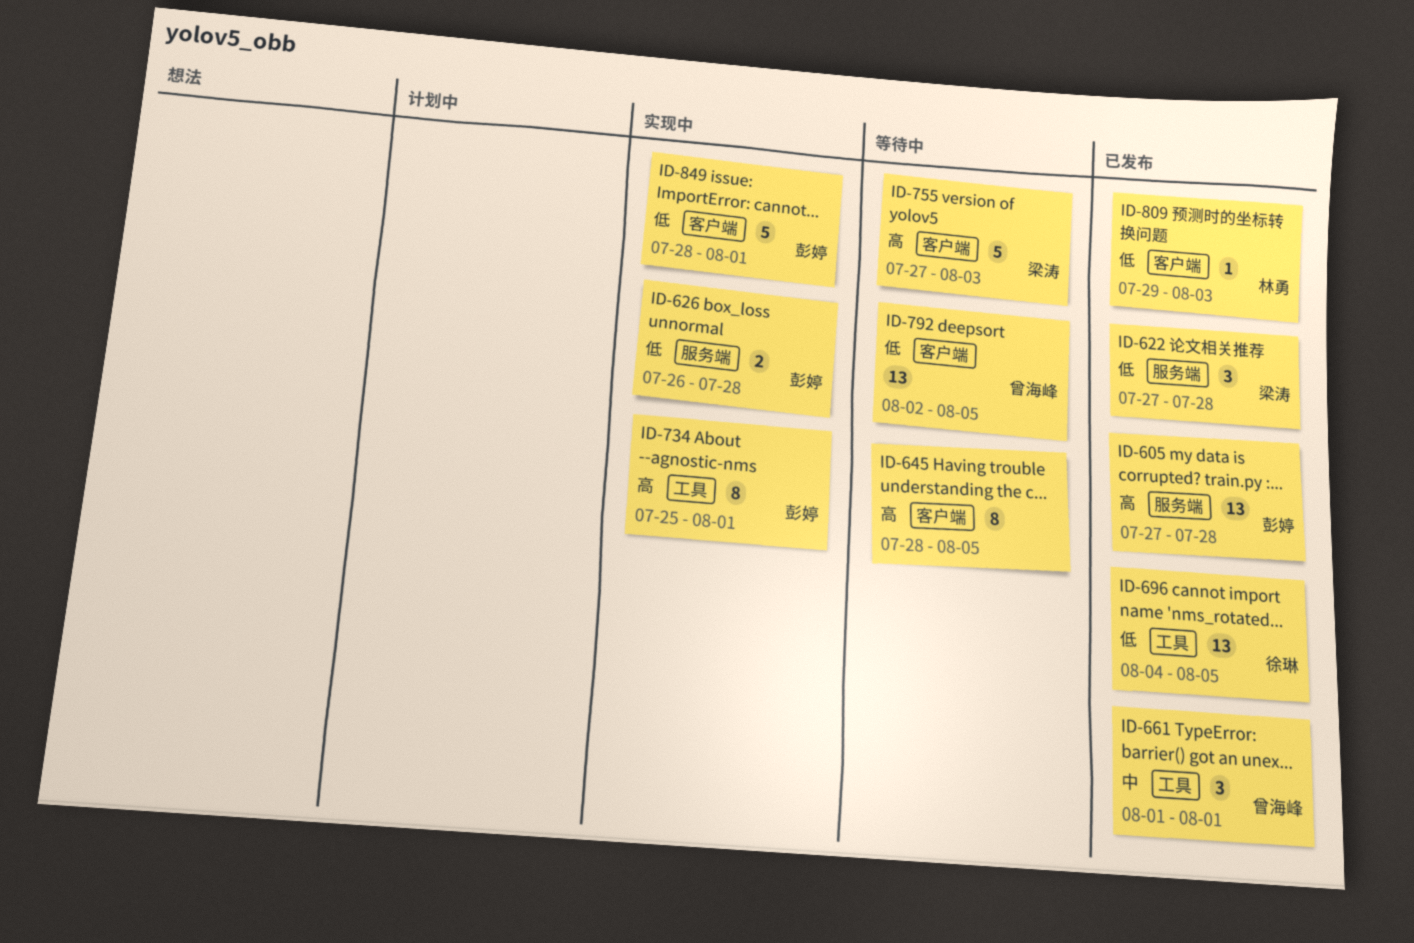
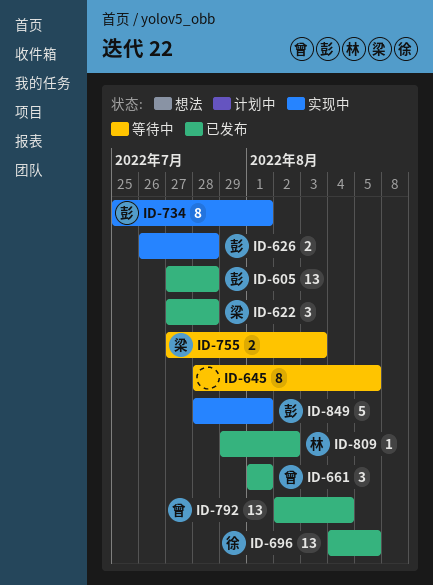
ID-755, estimate: 5 -> 2
ID-792, status: 等待中 -> 已发布
ID-792, due: Aug 5 -> Aug 4
ID-809, due: Aug 3 -> Aug 2

